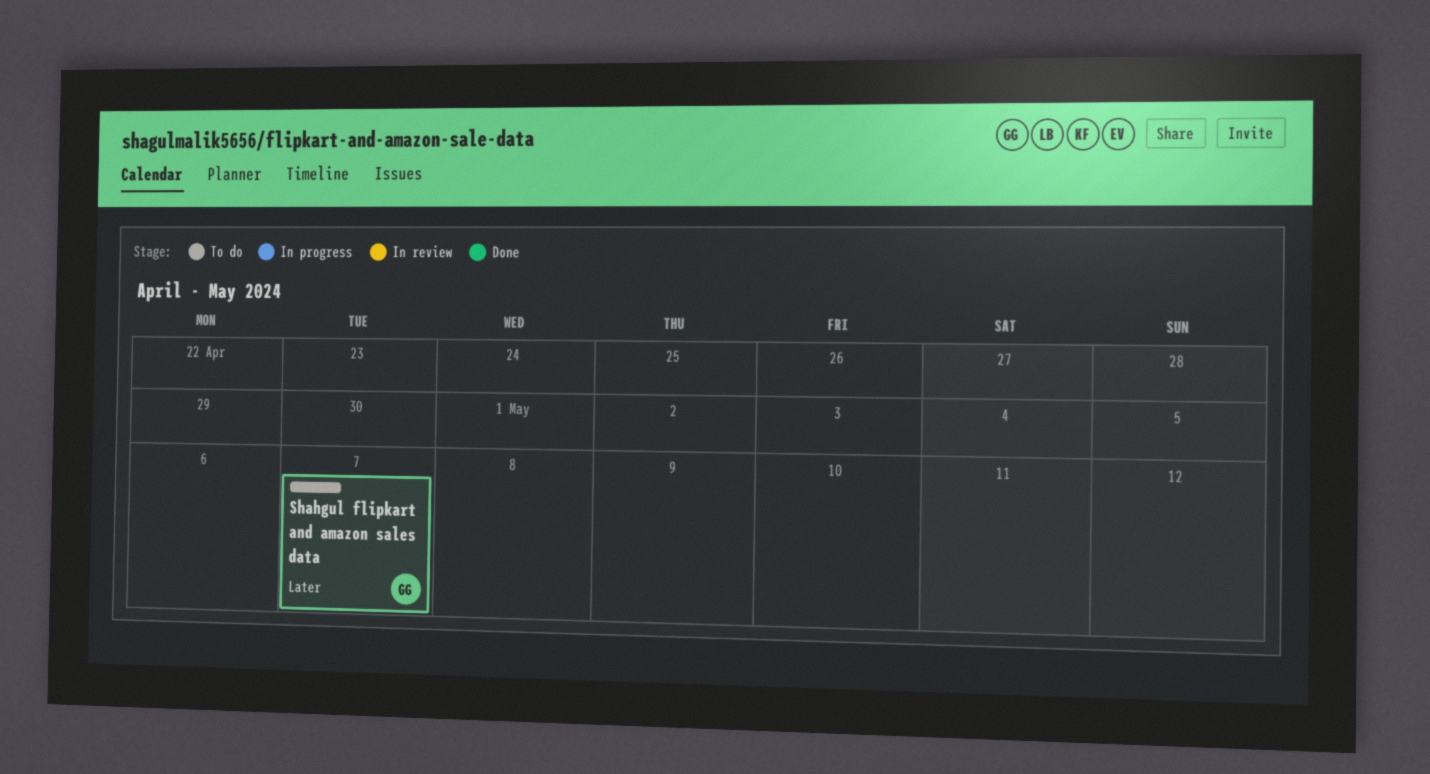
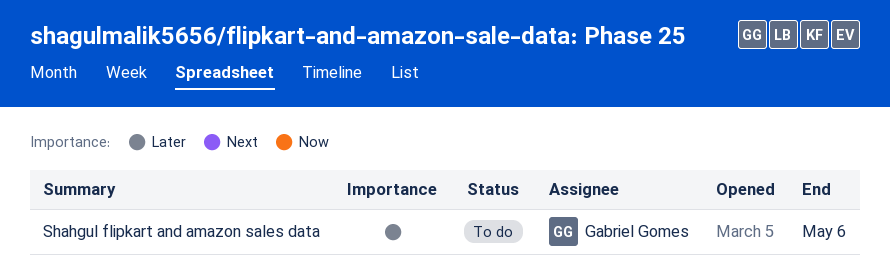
Shahgul flipkart and amazon sales data, due: May 7 -> May 6

